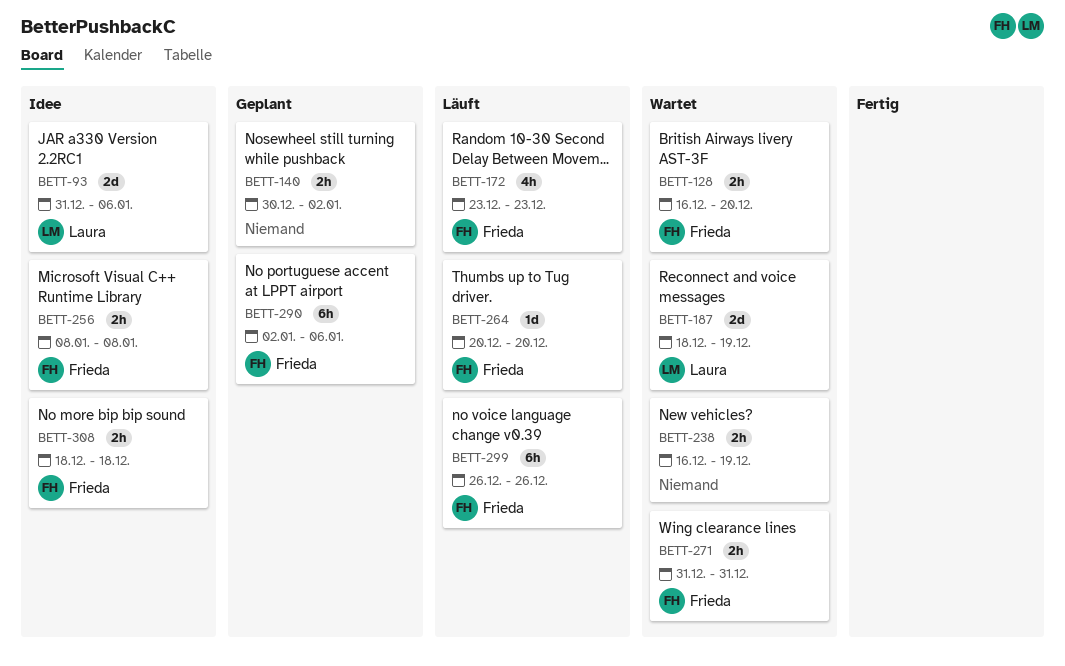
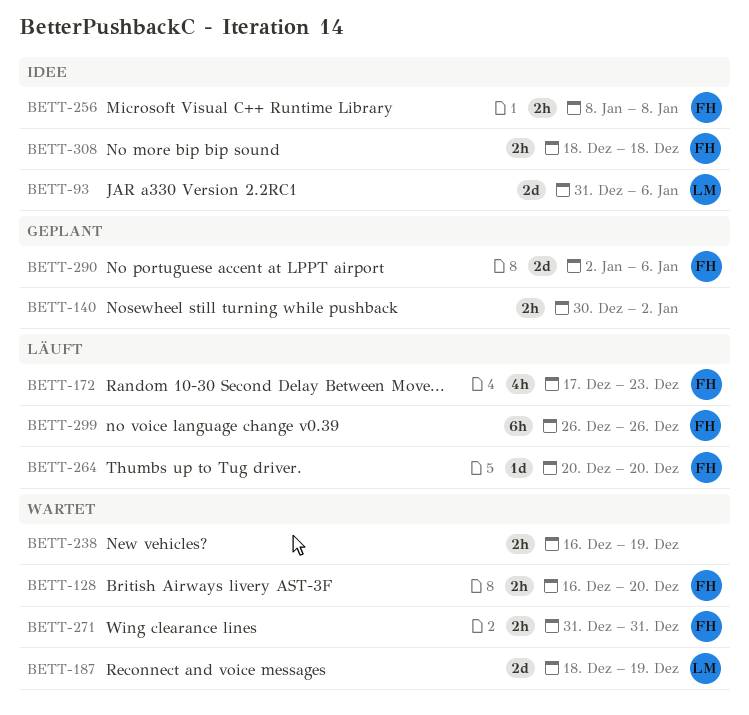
BETT-172, start: Dec 23 -> Dec 17
BETT-290, estimate: 6h -> 2d

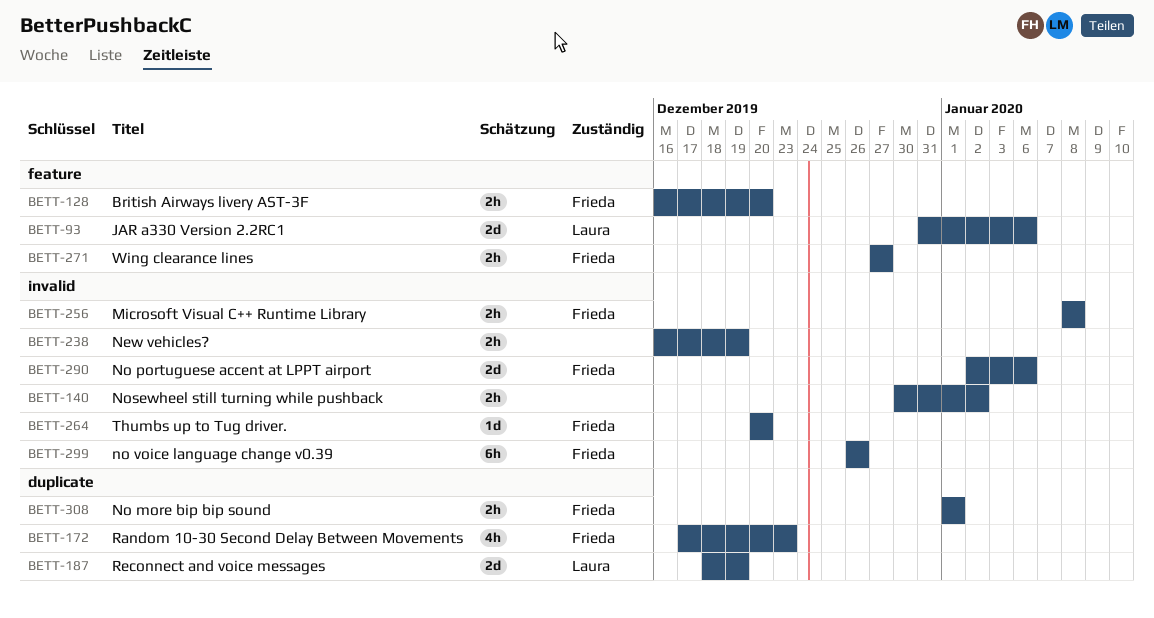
BETT-271, start: Dec 31 -> Dec 27
BETT-271, due: Dec 31 -> Dec 27
BETT-308, start: Dec 18 -> Jan 1
BETT-308, due: Dec 18 -> Jan 1

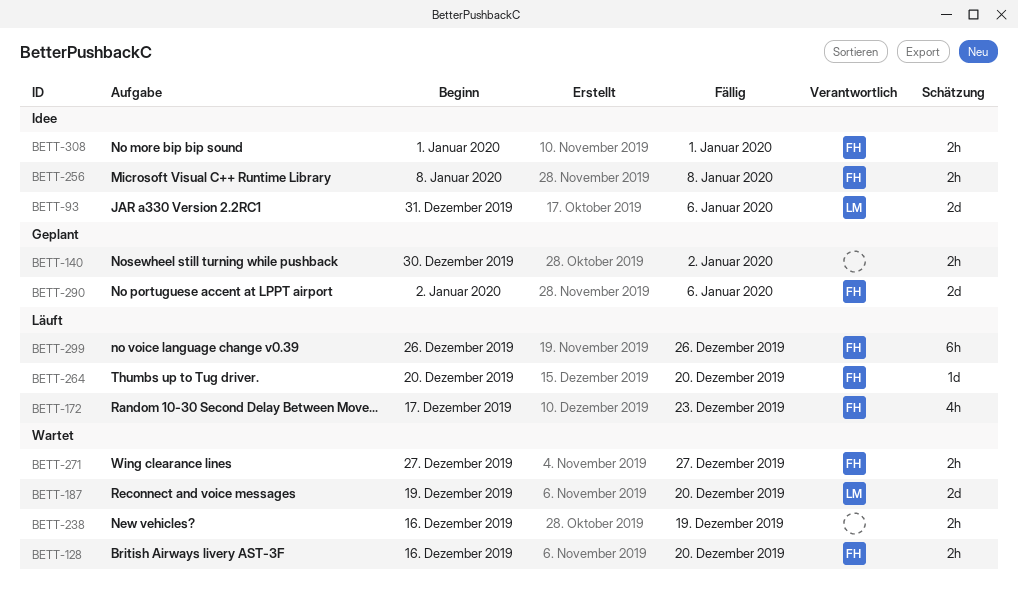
BETT-187, start: Dec 18 -> Dec 19
BETT-187, due: Dec 19 -> Dec 20

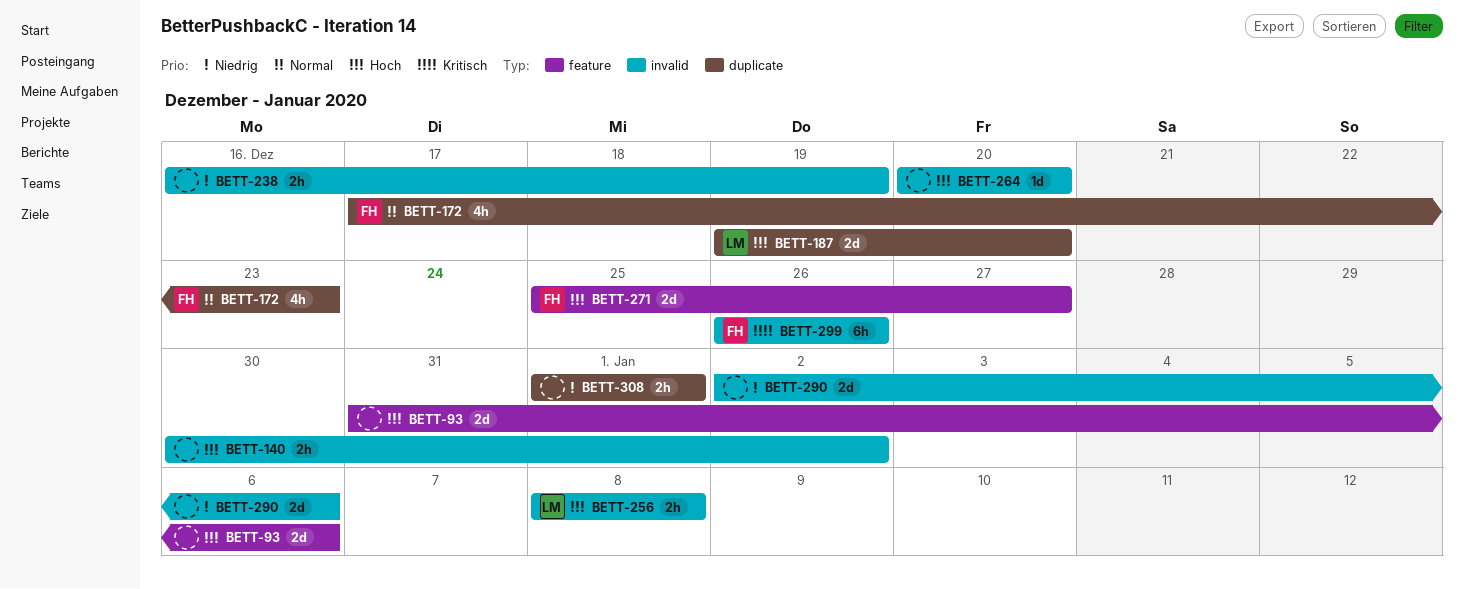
BETT-93, owner: LM -> none
BETT-128: present -> none
BETT-256, owner: FH -> LM
BETT-264, owner: FH -> none
BETT-271, estimate: 2h -> 2d
BETT-271, start: Dec 27 -> Dec 25
BETT-290, owner: FH -> none
BETT-308, owner: FH -> none

